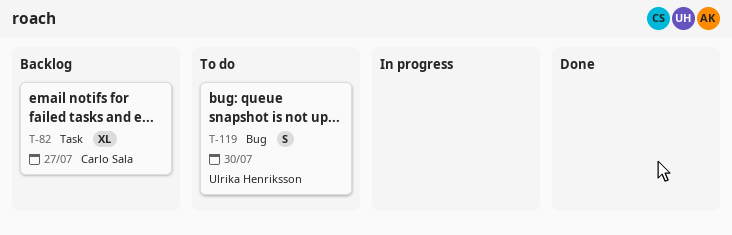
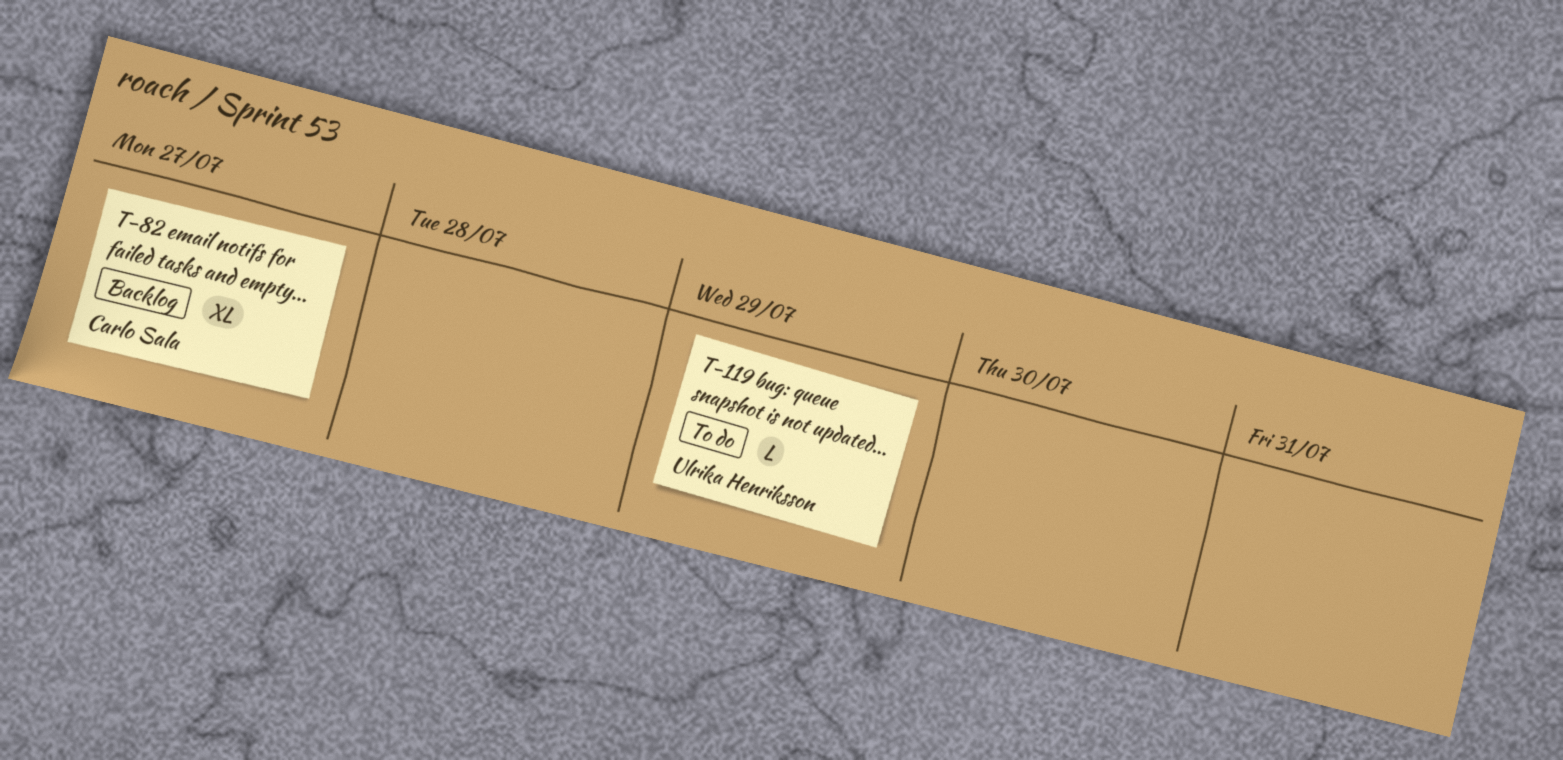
T-119, estimate: S -> L
T-119, due: Jul 30 -> Jul 29

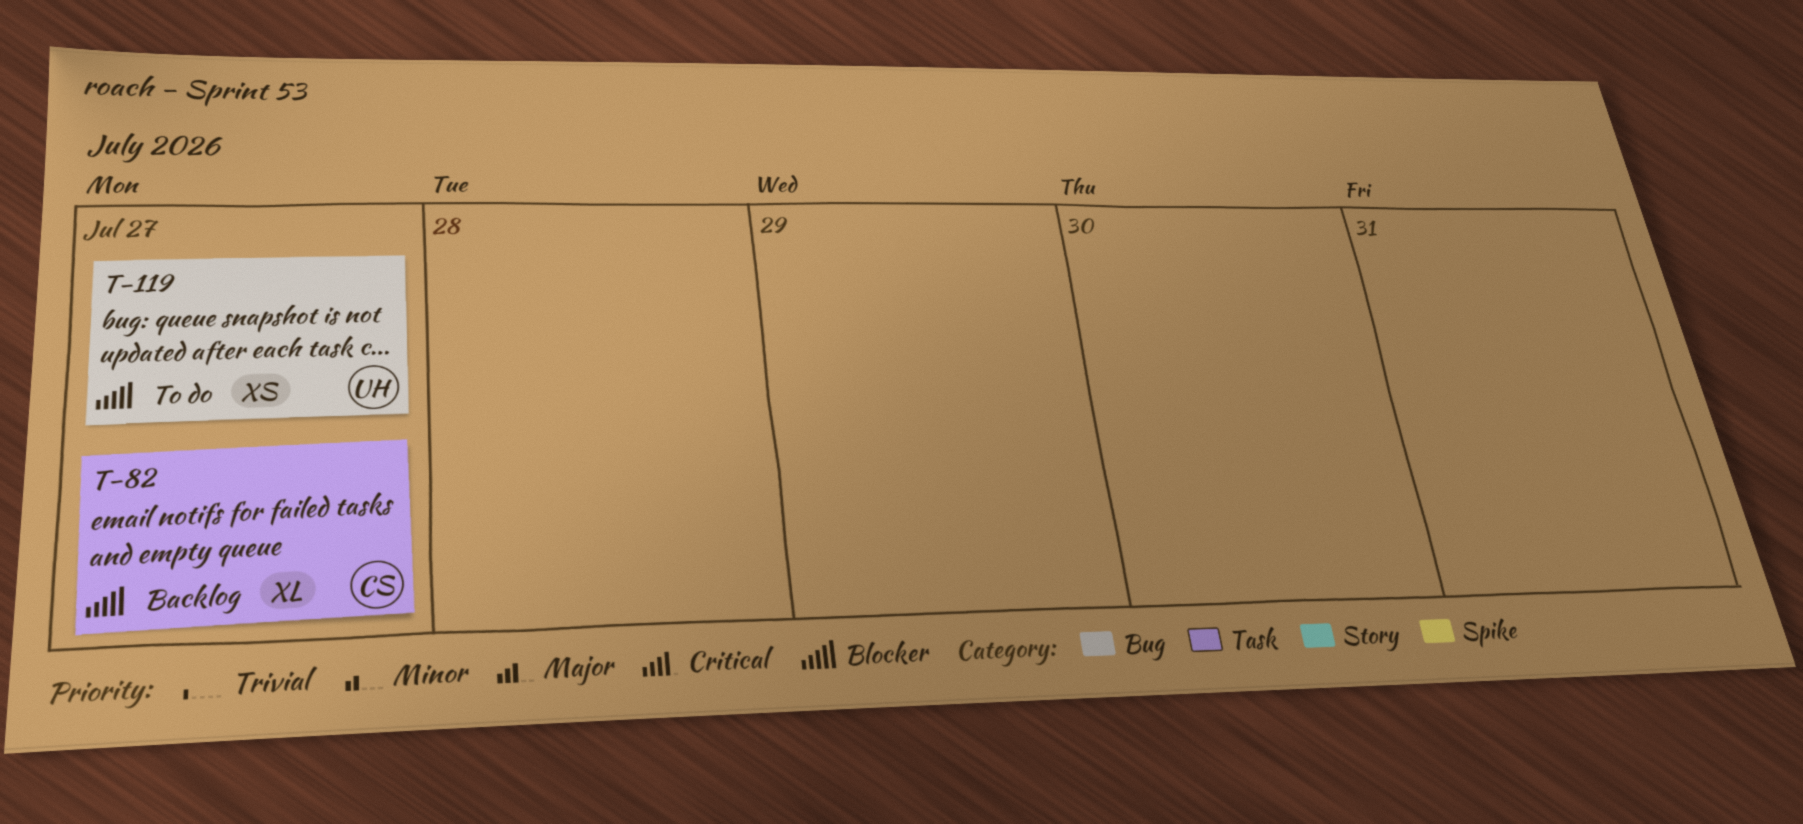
T-119, estimate: L -> XS
T-119, due: Jul 29 -> Jul 27

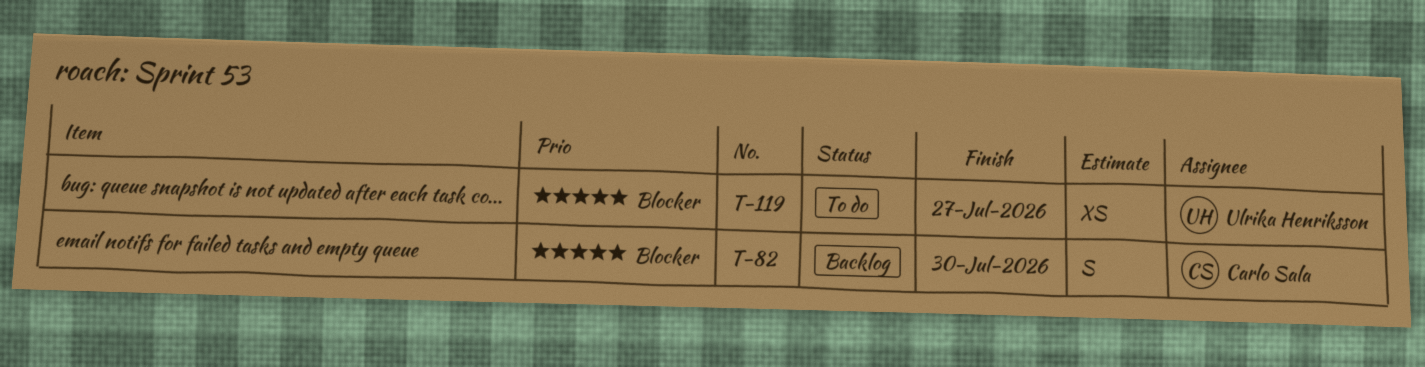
T-82, estimate: XL -> S
T-82, due: Jul 27 -> Jul 30

